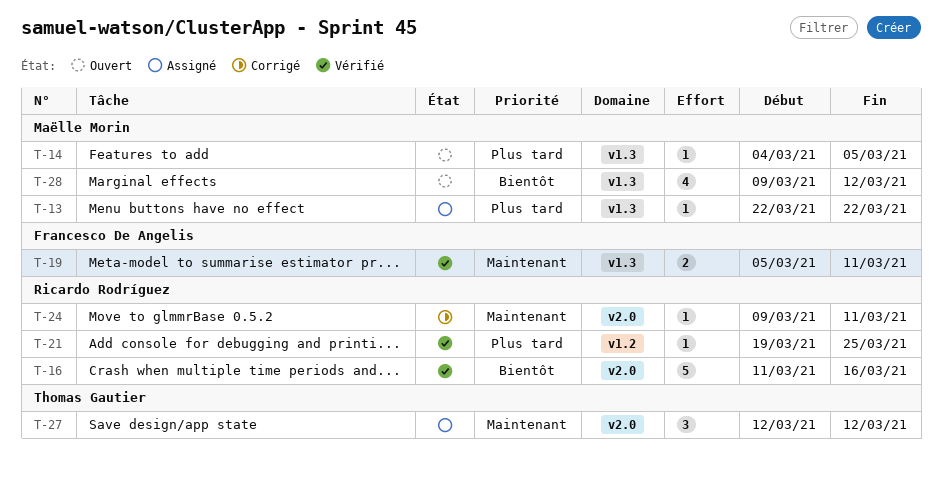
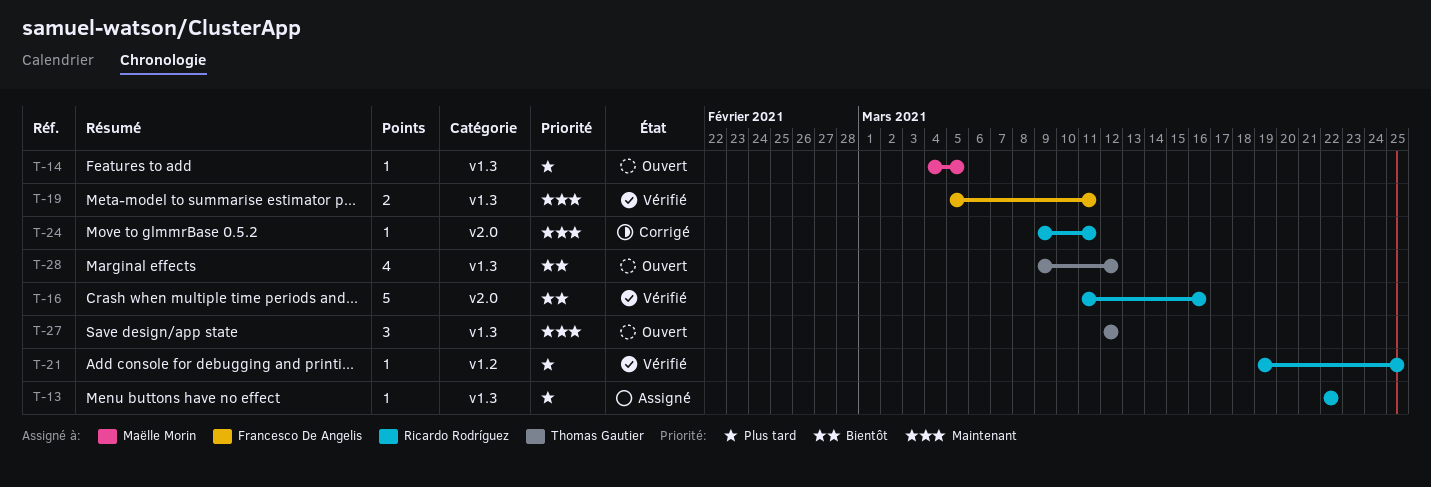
T-13, owner: Maëlle Morin -> Ricardo Rodríguez
T-27, status: Assigné -> Ouvert
T-27, label: v2.0 -> v1.3
T-28, owner: Maëlle Morin -> Thomas Gautier

